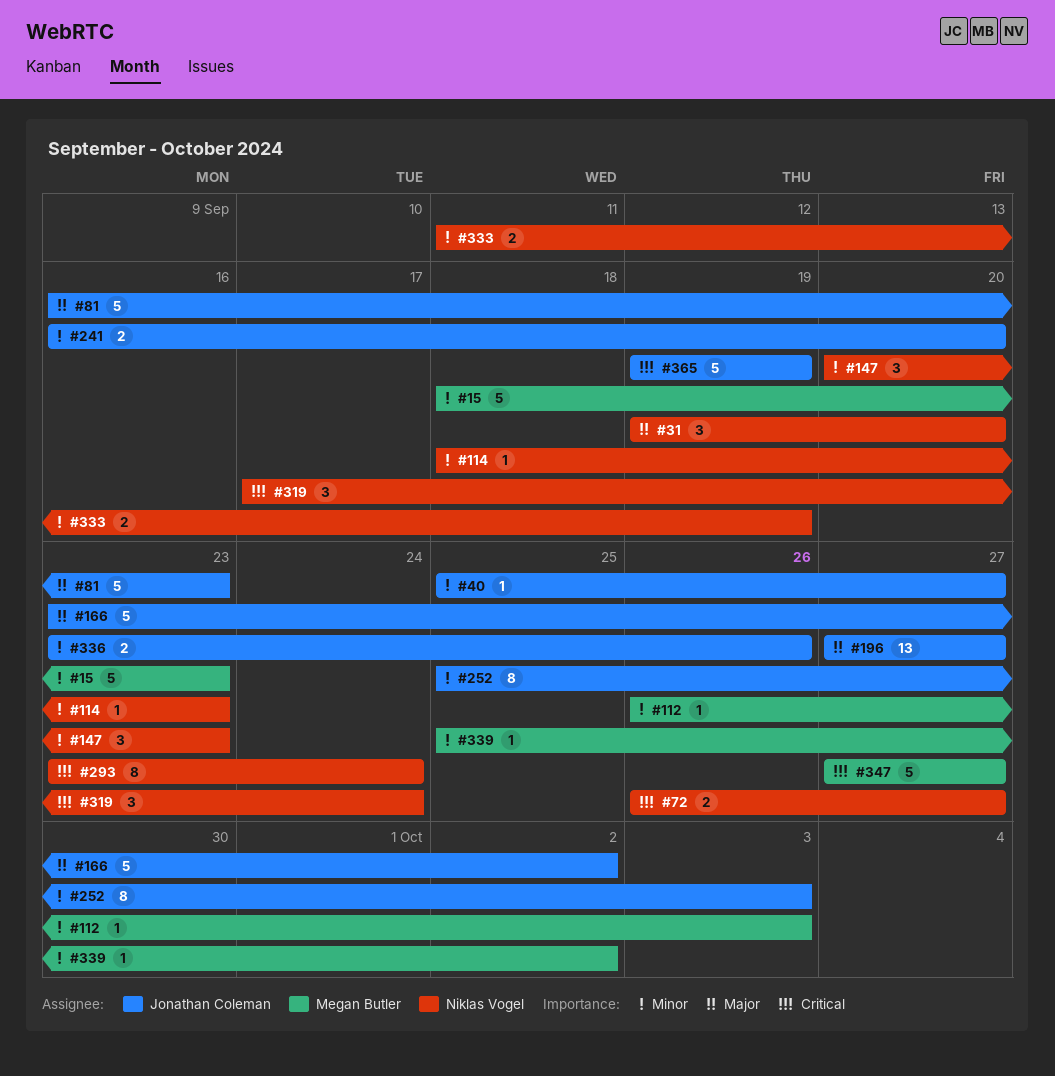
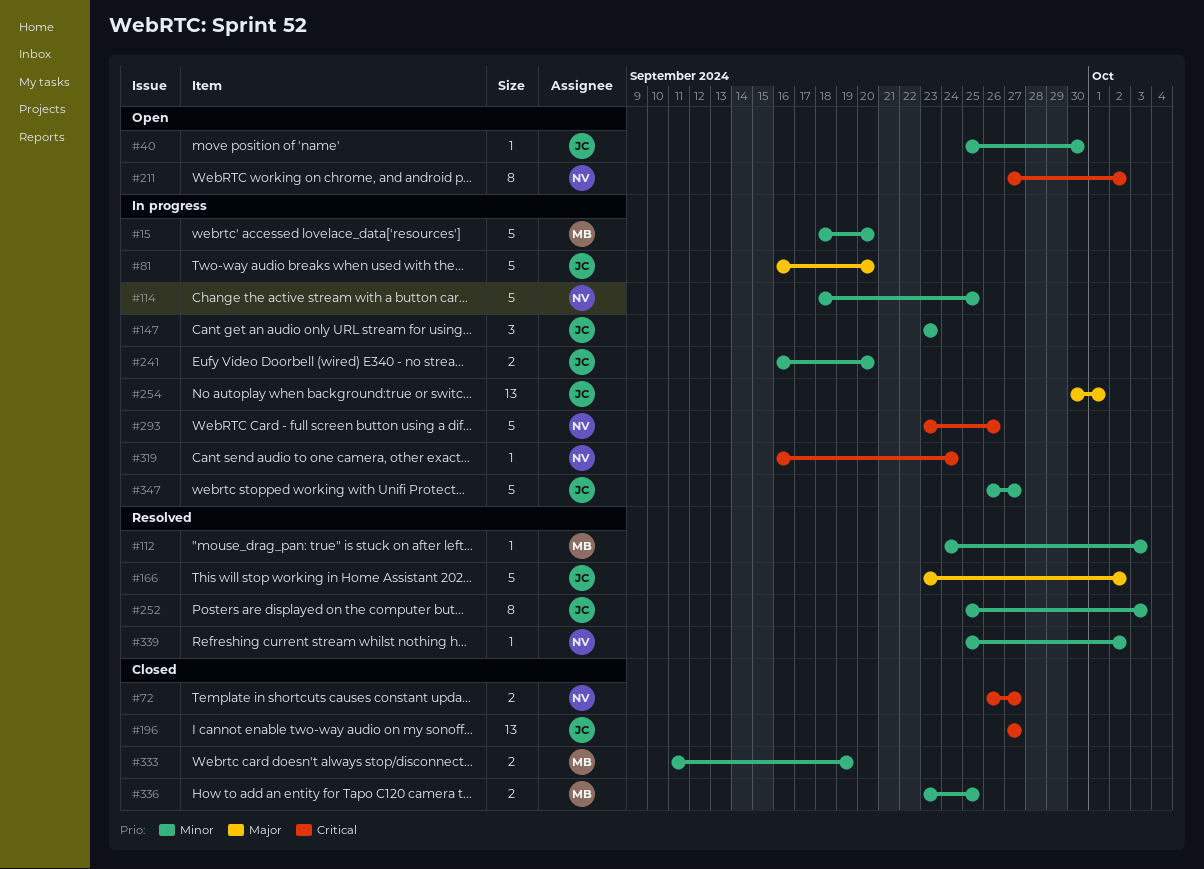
#15, due: Sep 23 -> Sep 20
#31: present -> none
#40, due: Sep 27 -> Sep 30
#81, due: Sep 23 -> Sep 20
#112, start: Sep 26 -> Sep 24
#114, estimate: 1 -> 5
#114, due: Sep 23 -> Sep 25
#147, owner: Niklas Vogel -> Jonathan Coleman
#147, start: Sep 20 -> Sep 23
#196, priority: Major -> Critical
#211: none -> present
#254: none -> present
#293, estimate: 8 -> 5
#293, due: Sep 24 -> Sep 26
#319, estimate: 3 -> 1
#319, start: Sep 17 -> Sep 16
#333, owner: Niklas Vogel -> Megan Butler
#336, owner: Jonathan Coleman -> Megan Butler
#336, due: Sep 26 -> Sep 25
#339, owner: Megan Butler -> Niklas Vogel
#347, owner: Megan Butler -> Jonathan Coleman
#347, priority: Critical -> Minor
#347, start: Sep 27 -> Sep 26
#365: present -> none

